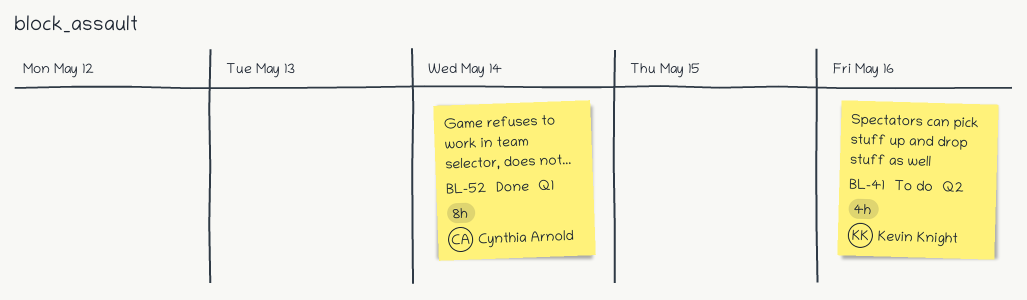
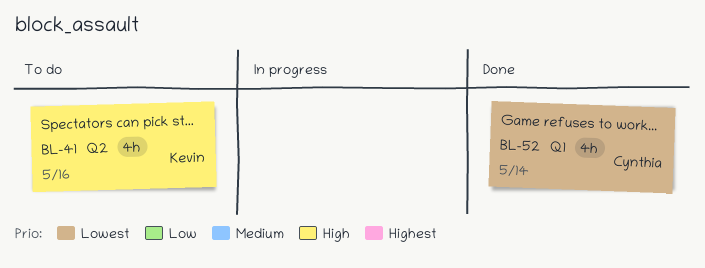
BL-52, estimate: 8h -> 4h

